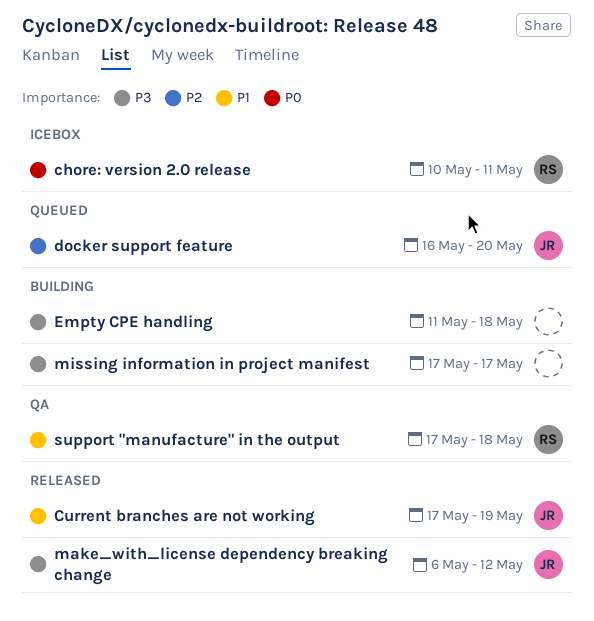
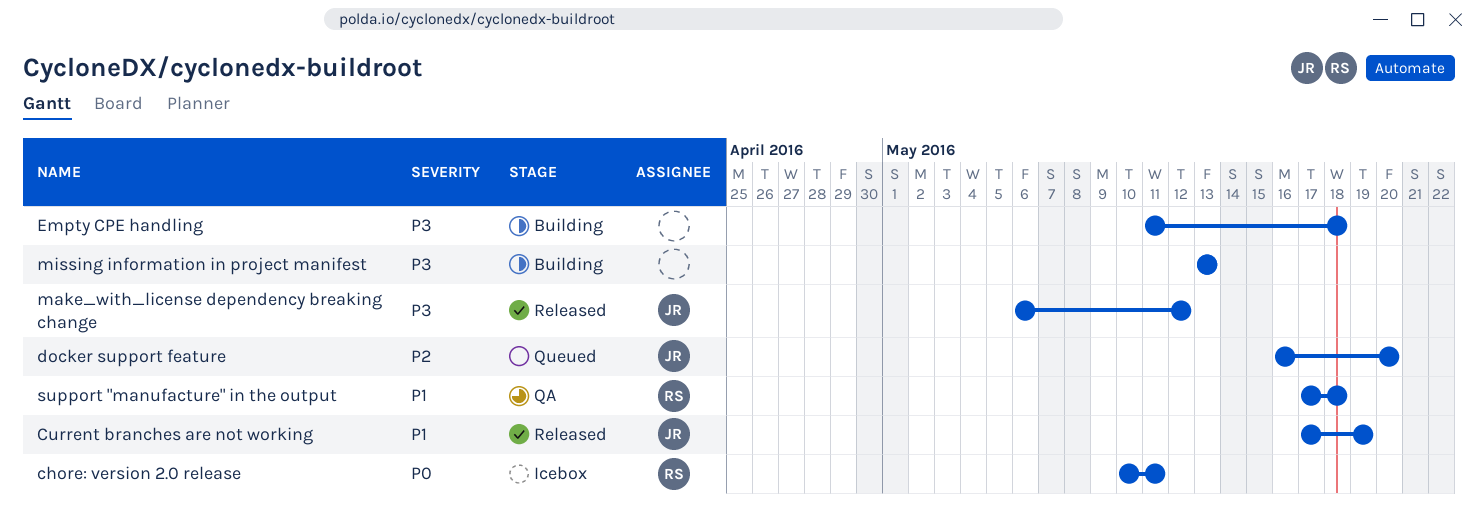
missing information in project manifest, start: May 17 -> May 13
missing information in project manifest, due: May 17 -> May 13

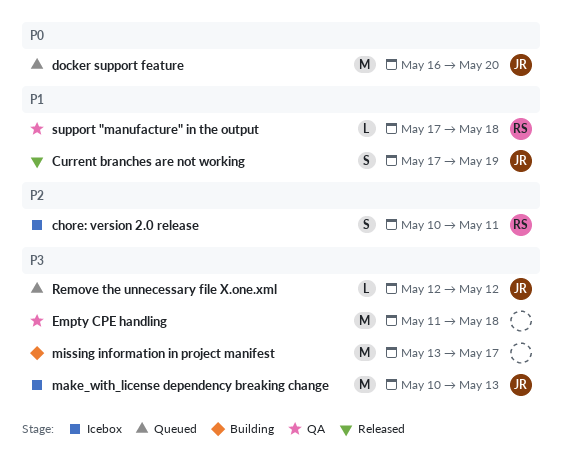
chore: version 2.0 release, priority: P0 -> P2
docker support feature, priority: P2 -> P0
Empty CPE handling, status: Building -> QA
make_with_license dependency breaking change, status: Released -> Icebox
make_with_license dependency breaking change, start: May 6 -> May 10
make_with_license dependency breaking change, due: May 12 -> May 13
missing information in project manifest, due: May 13 -> May 17
Remove the unnecessary file X.one.xml: none -> present

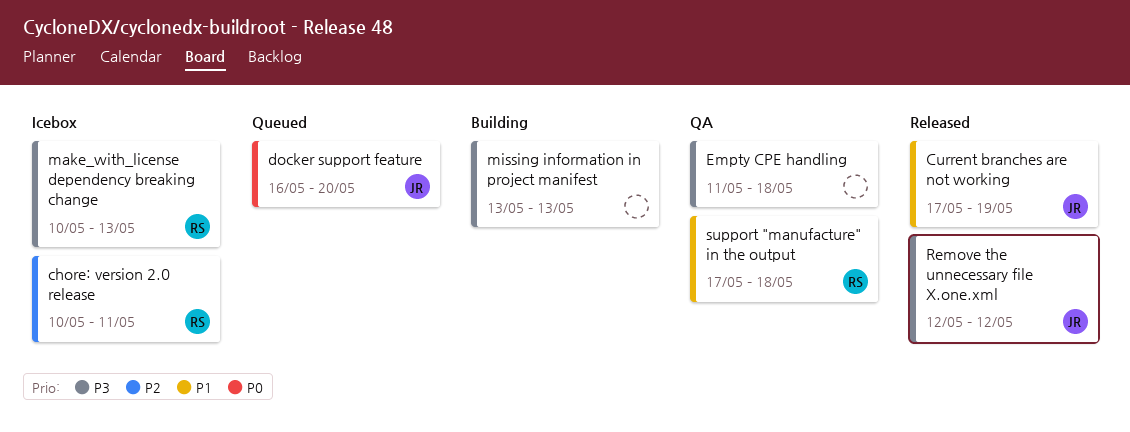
make_with_license dependency breaking change, owner: JR -> RS
missing information in project manifest, due: May 17 -> May 13
Remove the unnecessary file X.one.xml, status: Queued -> Released

